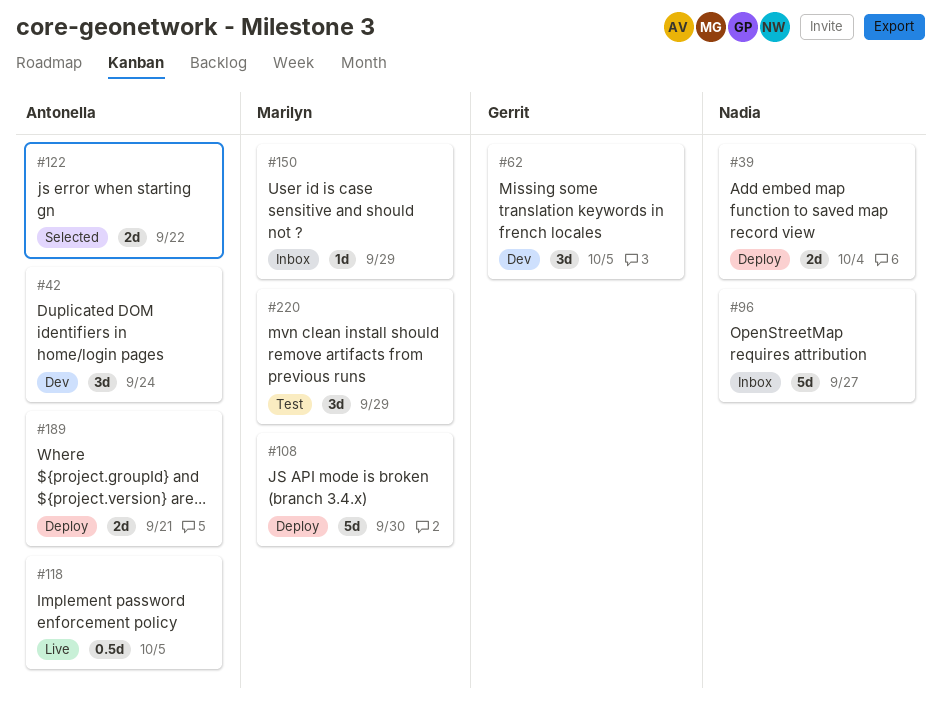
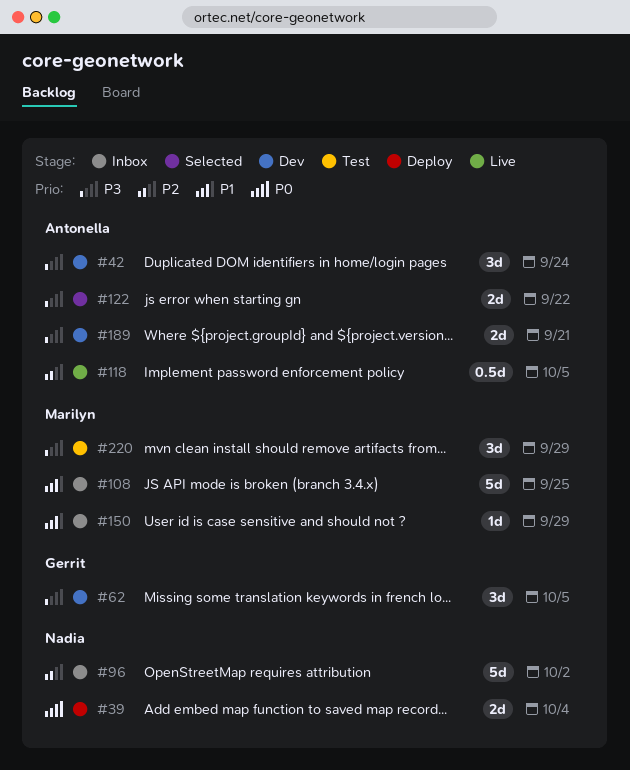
#96, due: Sep 27 -> Oct 2
#108, status: Deploy -> Inbox
#108, due: Sep 30 -> Sep 25
#189, status: Deploy -> Dev

